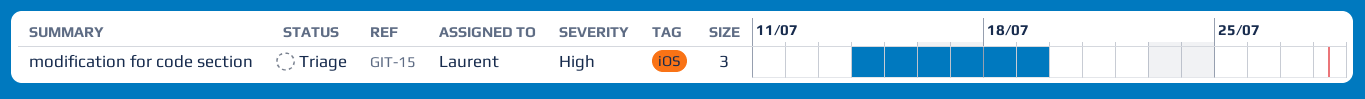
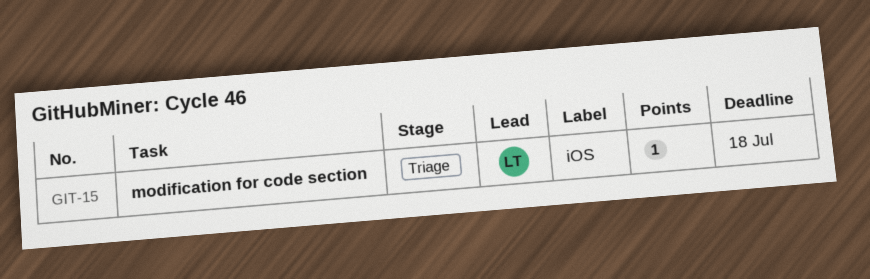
GIT-15, estimate: 3 -> 1
GIT-15, due: Jul 19 -> Jul 18

